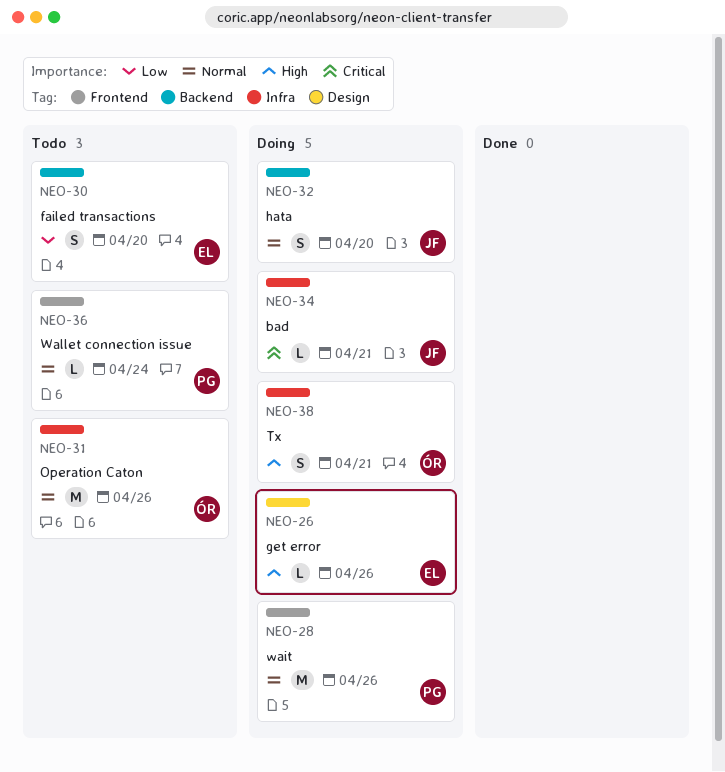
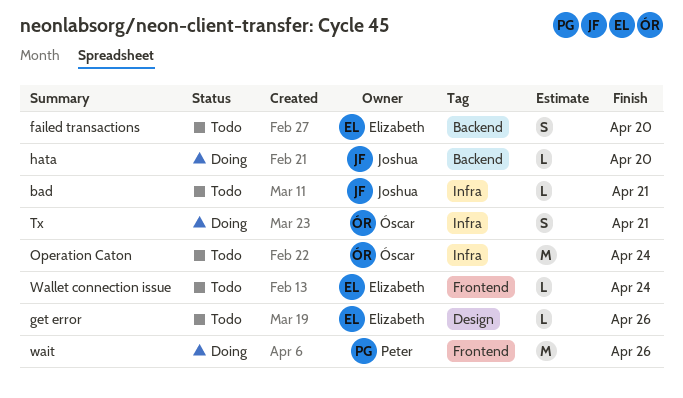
bad, status: Doing -> Todo
get error, status: Doing -> Todo
hata, estimate: S -> L
Operation Caton, due: Apr 26 -> Apr 24
Wallet connection issue, owner: Peter -> Elizabeth

